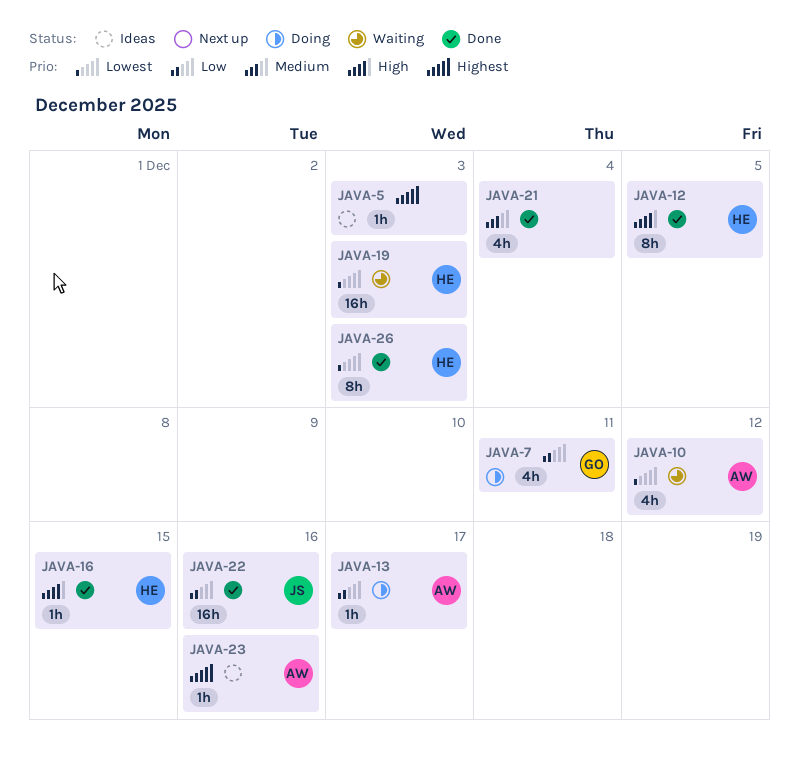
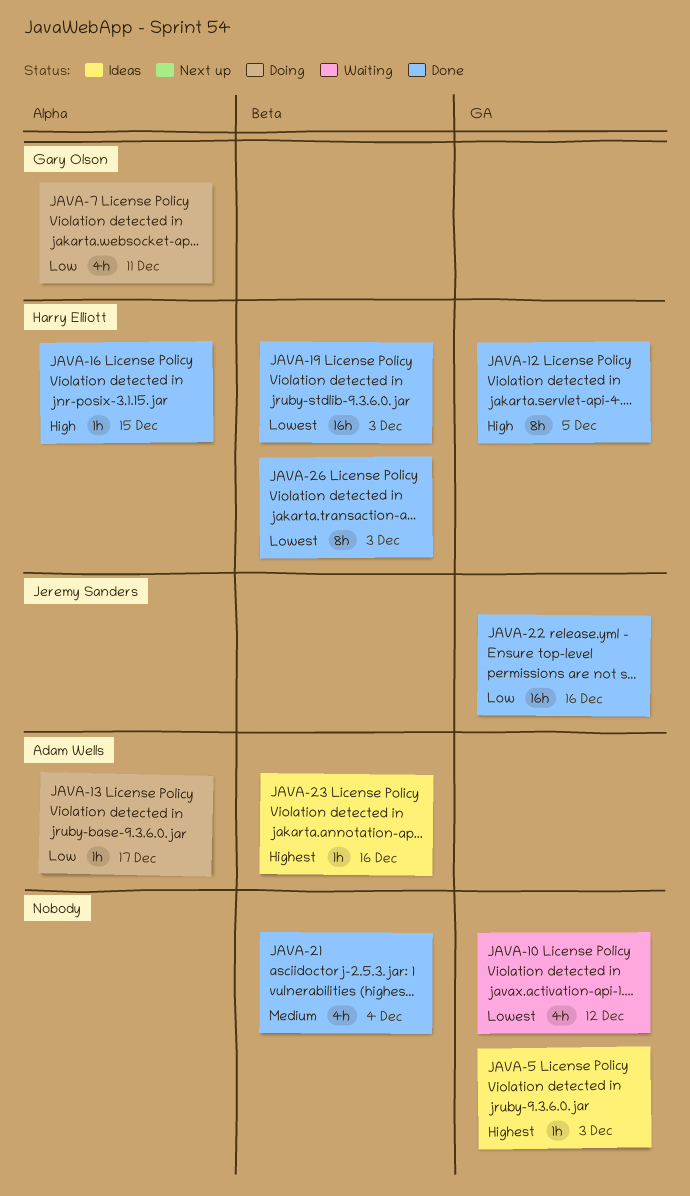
JAVA-10, owner: Adam Wells -> none
JAVA-19, status: Waiting -> Done

